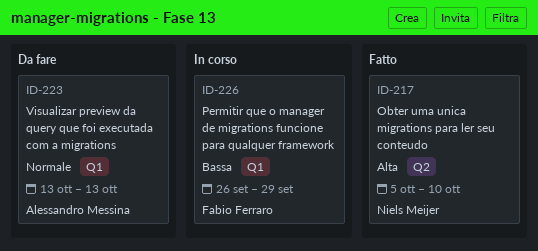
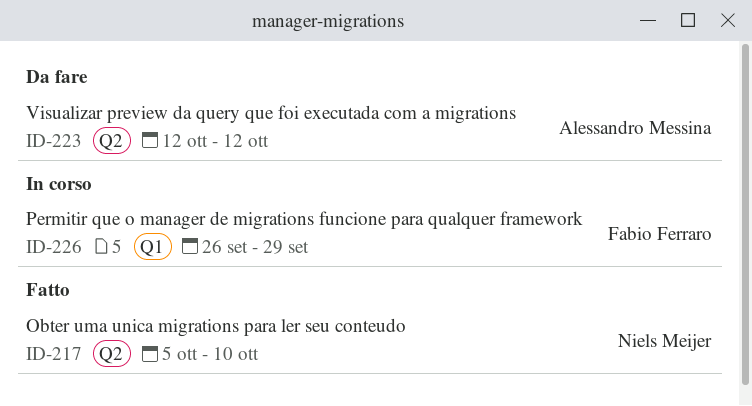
ID-223, label: Q1 -> Q2
ID-223, start: Oct 13 -> Oct 12
ID-223, due: Oct 13 -> Oct 12

